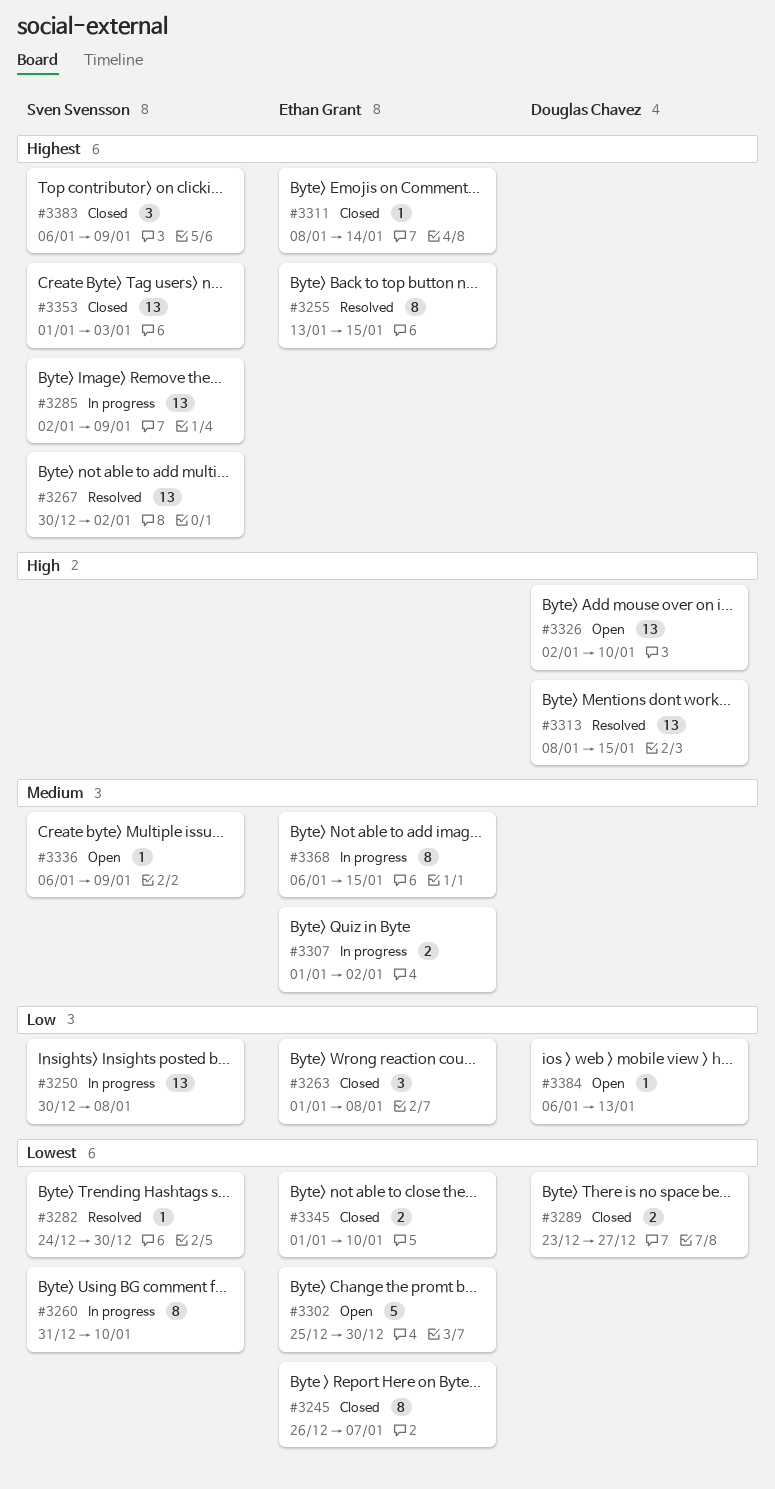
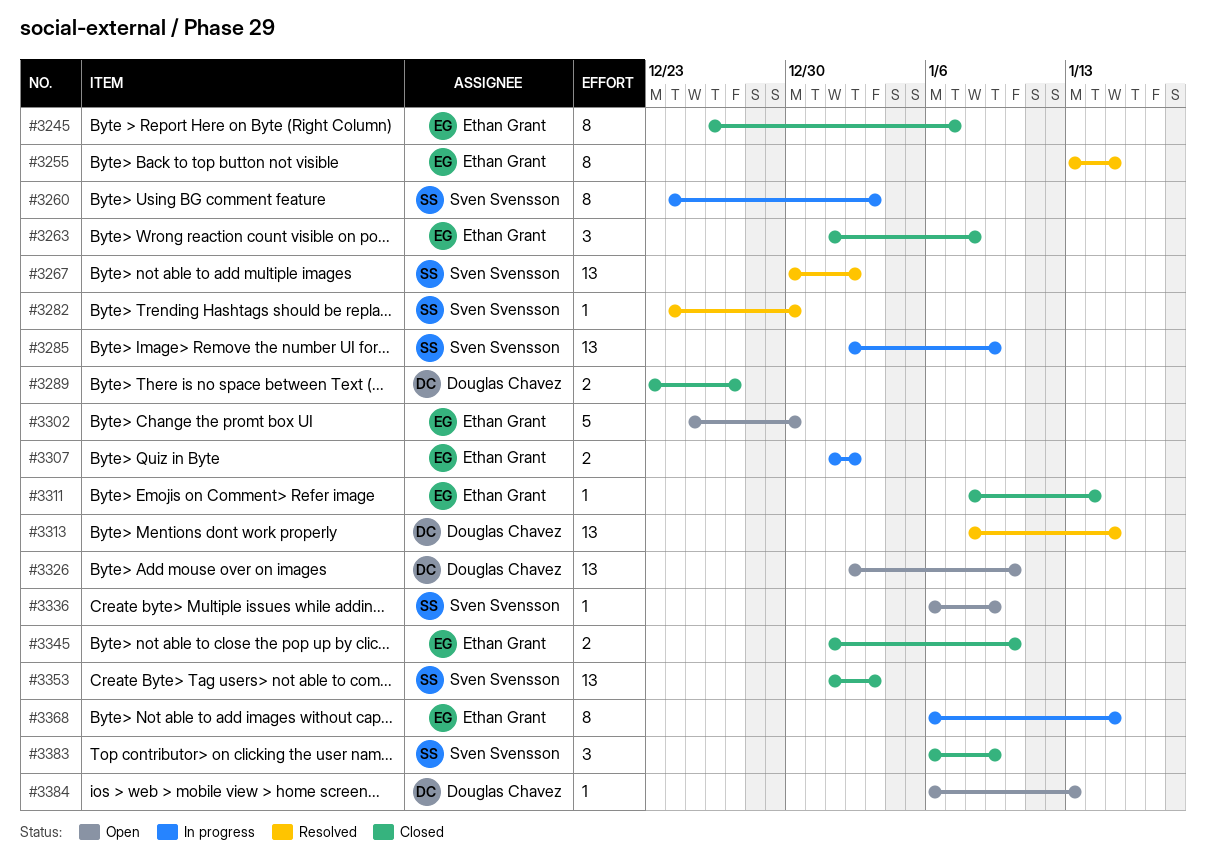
#3250: present -> none
#3260, start: Dec 31 -> Dec 24
#3260, due: Jan 10 -> Jan 3

